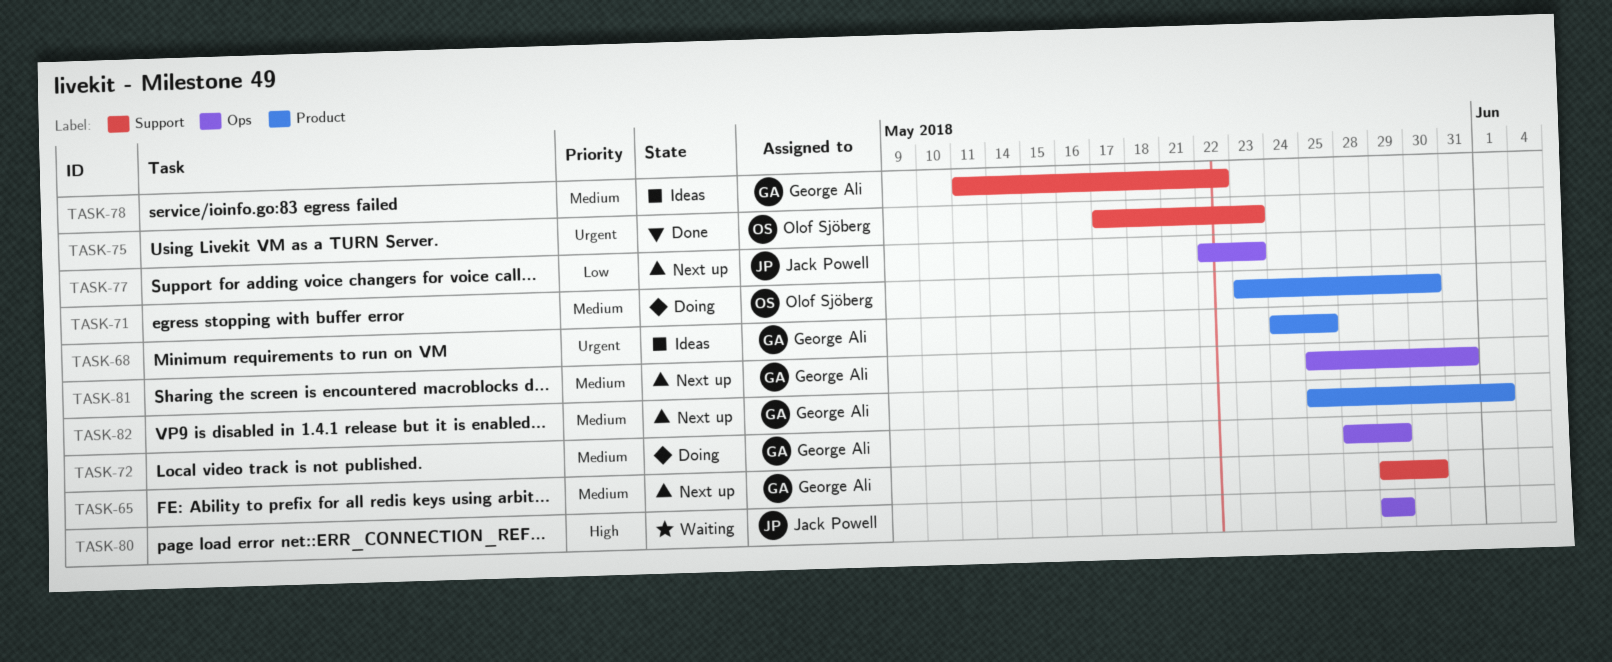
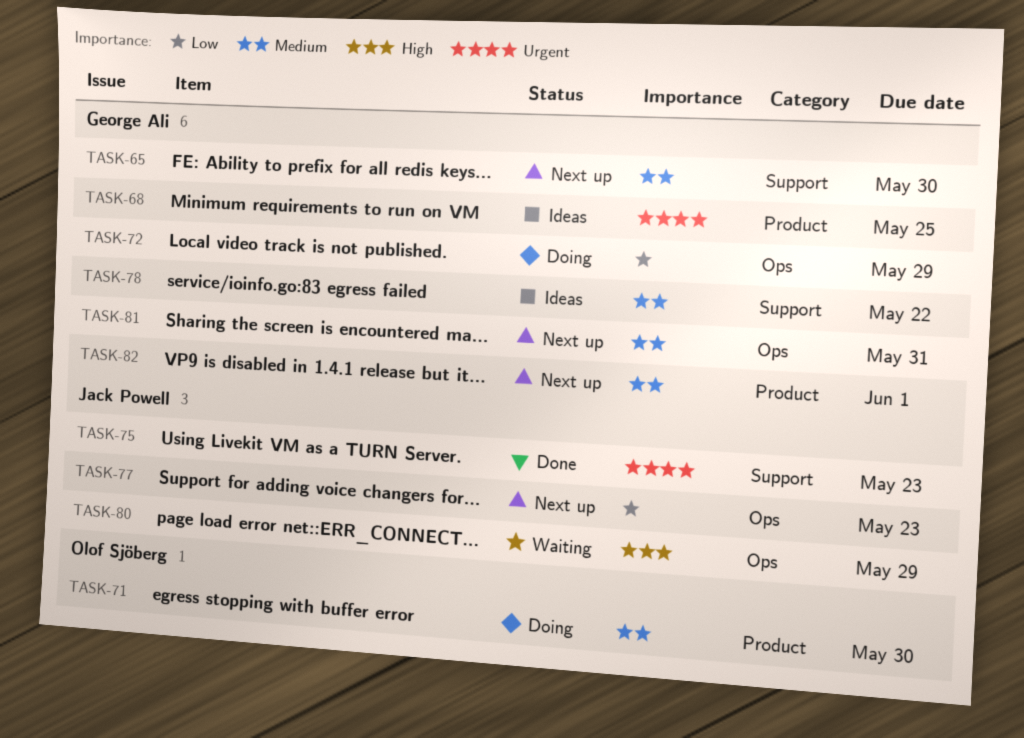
TASK-72, priority: Medium -> Low
TASK-75, owner: Olof Sjöberg -> Jack Powell

